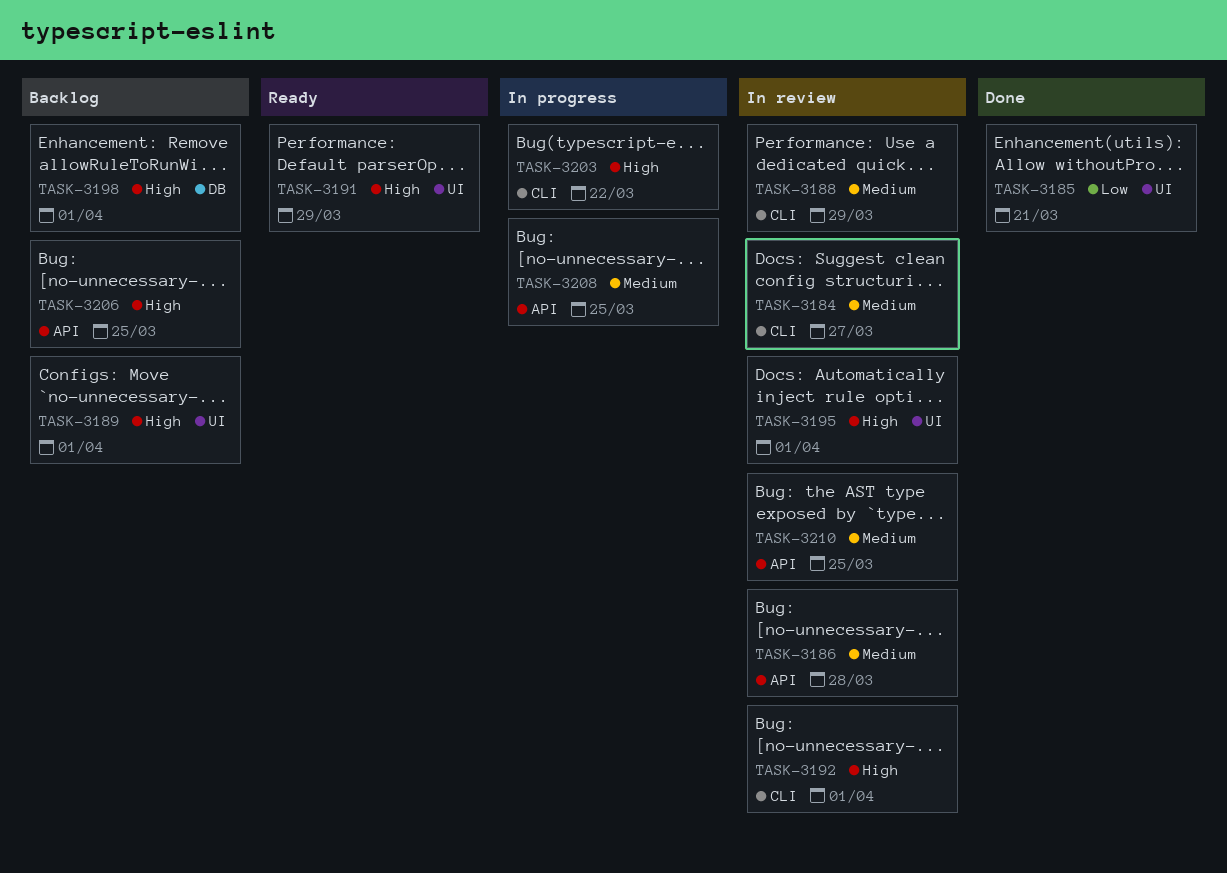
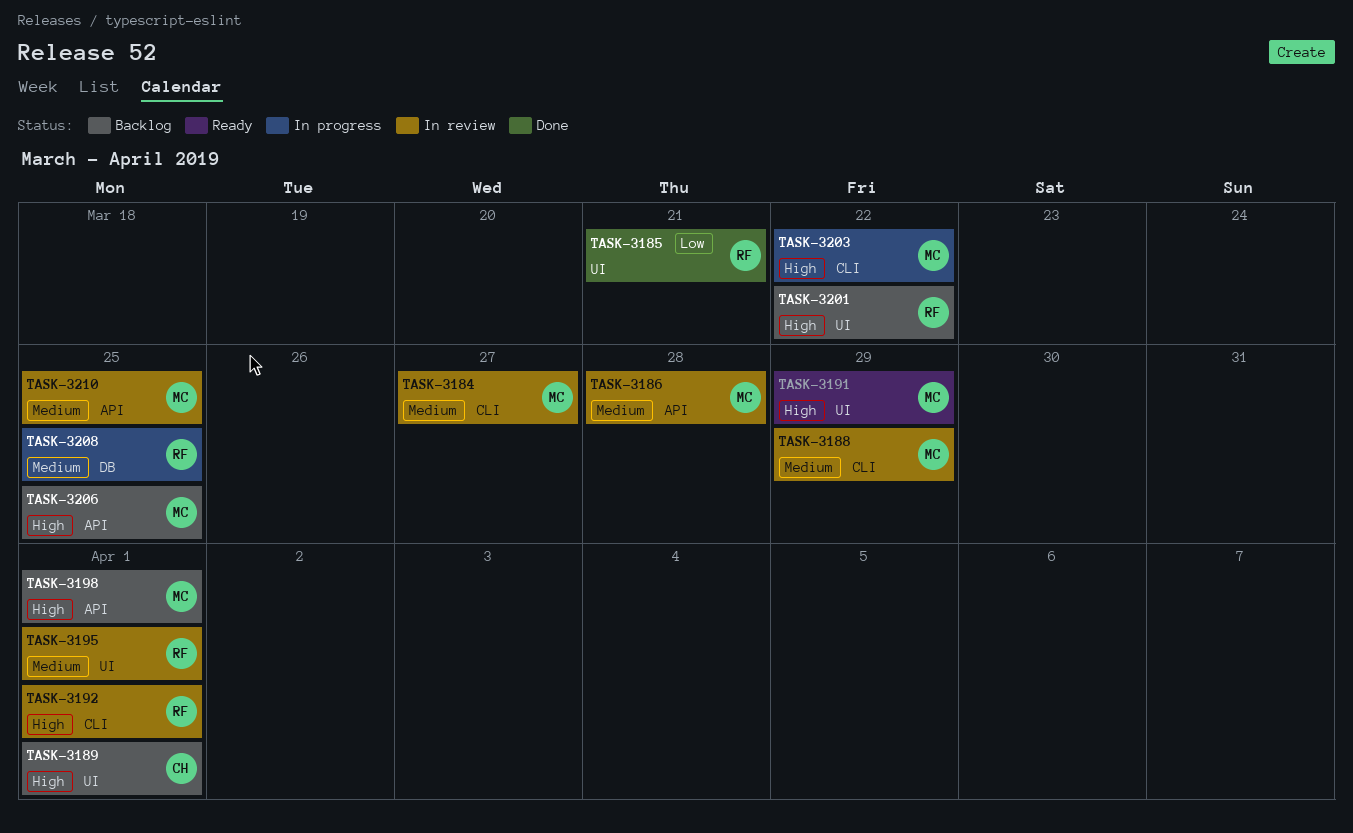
TASK-3195, priority: High -> Medium
TASK-3198, label: DB -> API
TASK-3201: none -> present
TASK-3208, label: API -> DB

